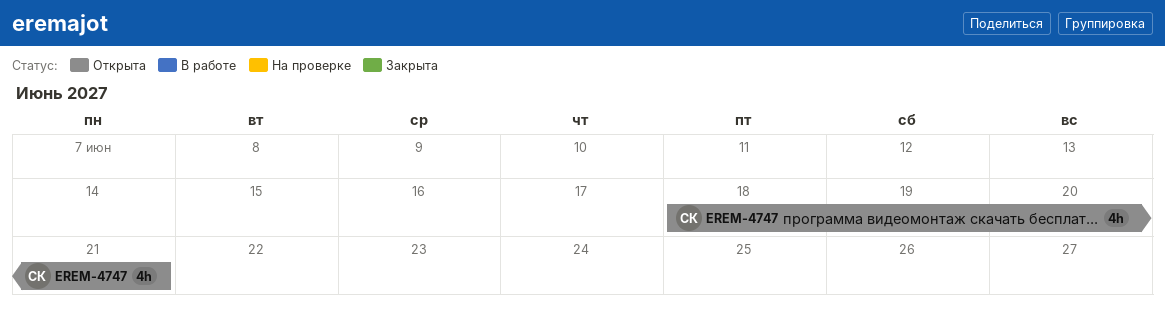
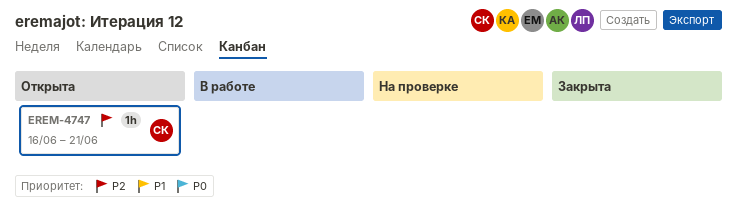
EREM-4747, estimate: 4h -> 1h
EREM-4747, start: Jun 18 -> Jun 16

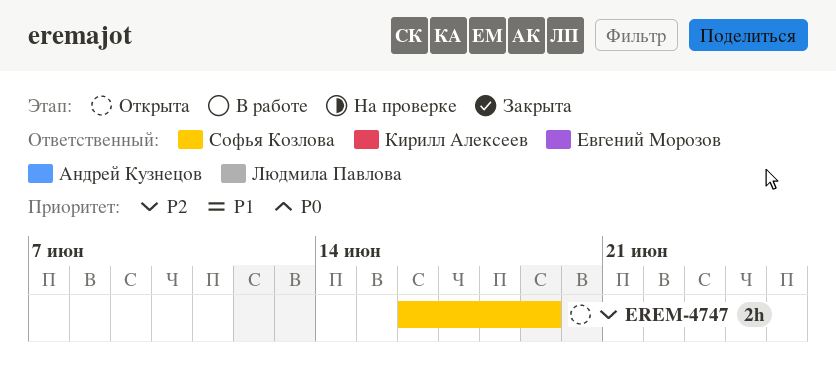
EREM-4747, estimate: 1h -> 2h
EREM-4747, due: Jun 21 -> Jun 19

